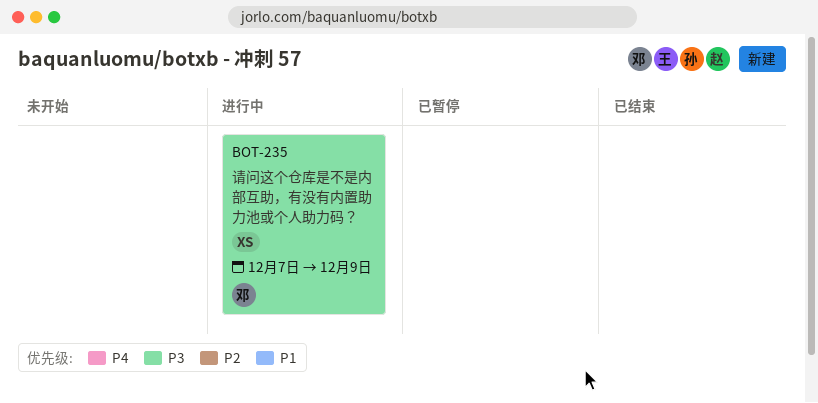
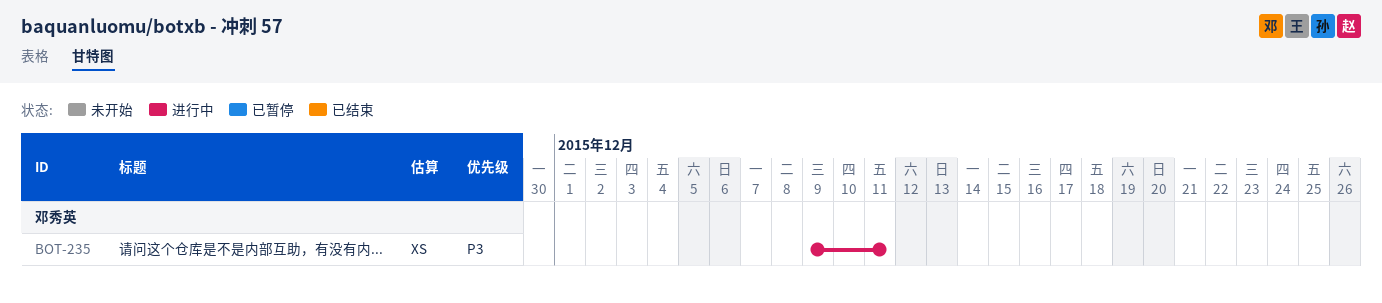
BOT-235, start: Dec 7 -> Dec 9
BOT-235, due: Dec 9 -> Dec 11

